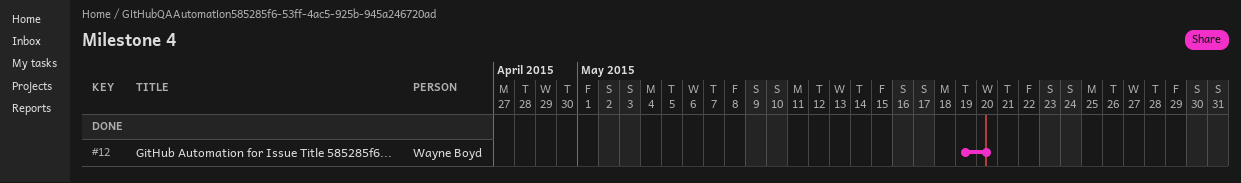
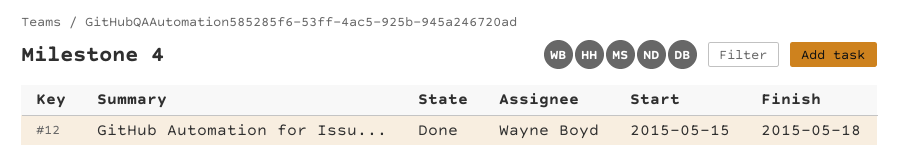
#12, start: May 19 -> May 15
#12, due: May 20 -> May 18

